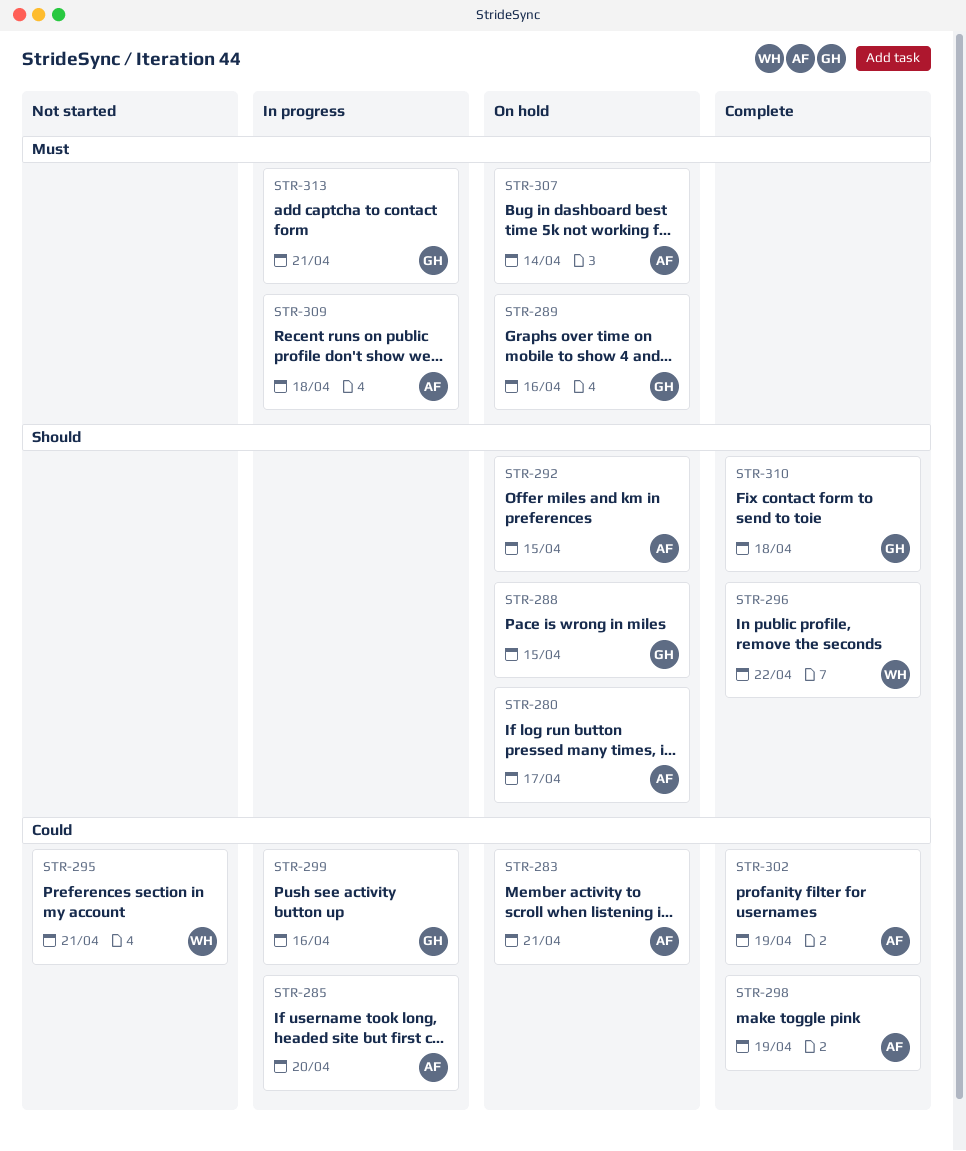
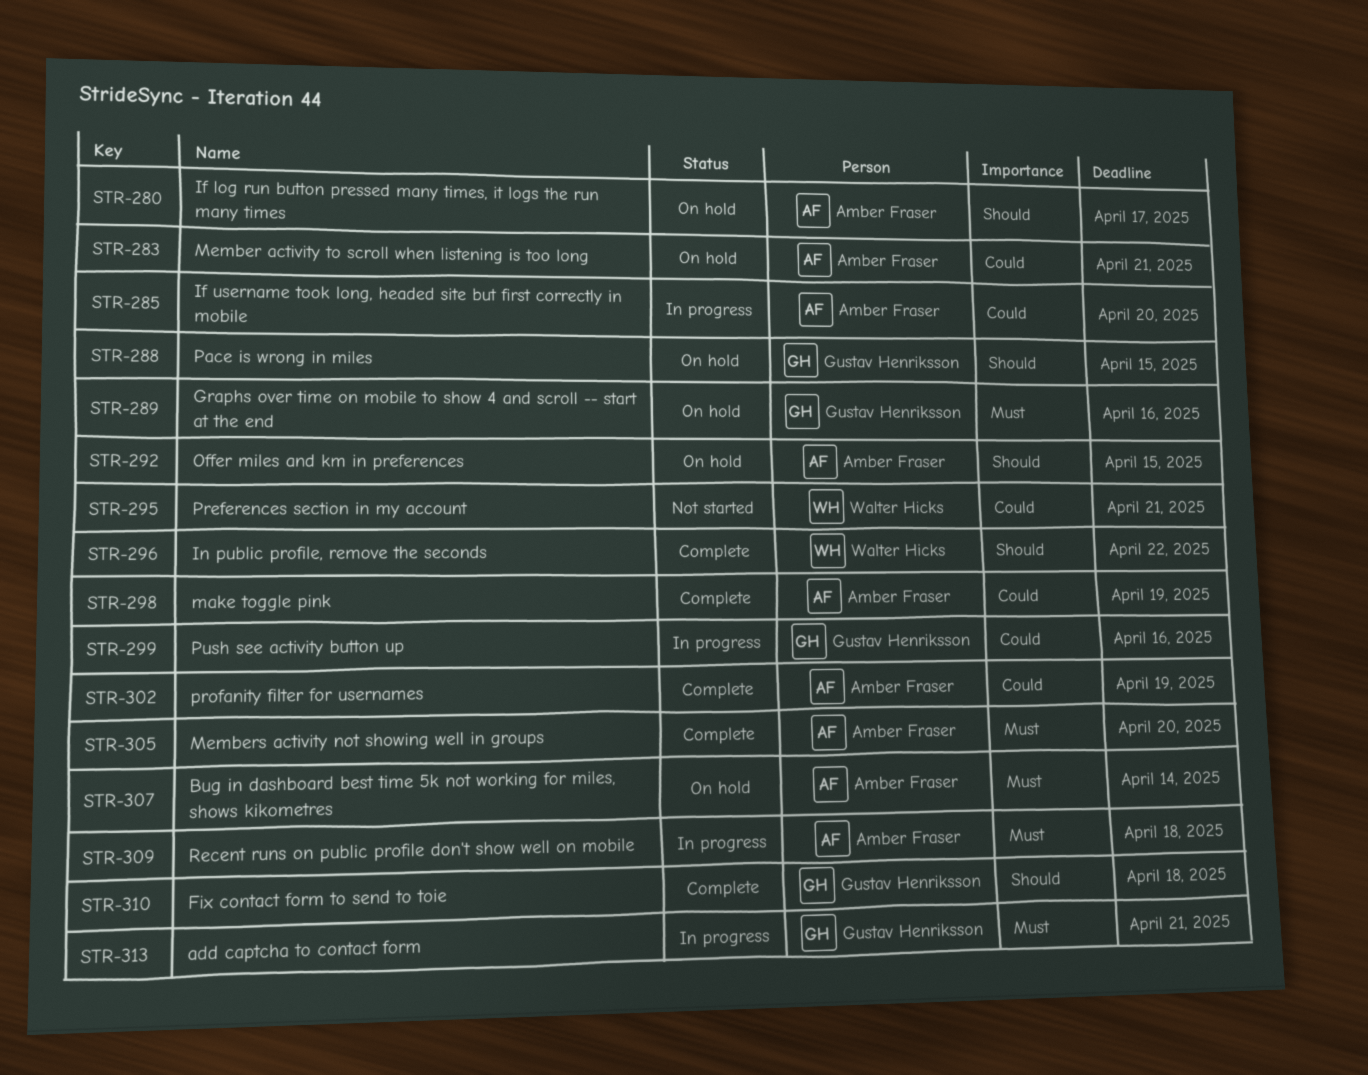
STR-305: none -> present

